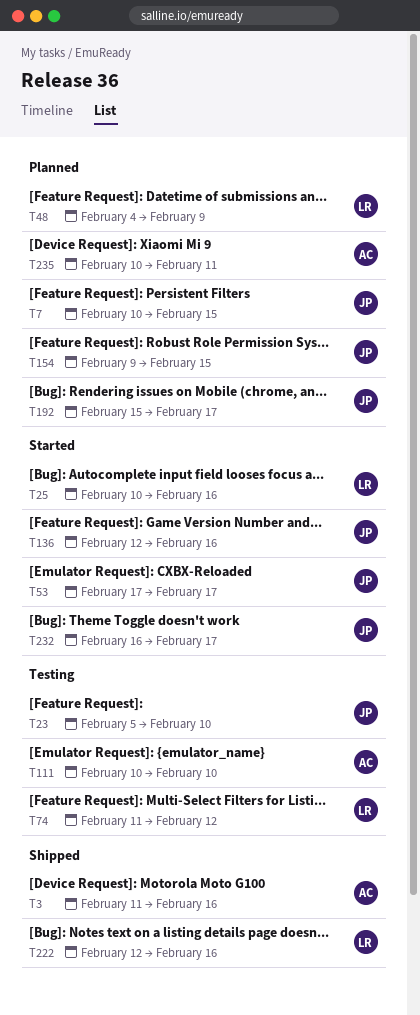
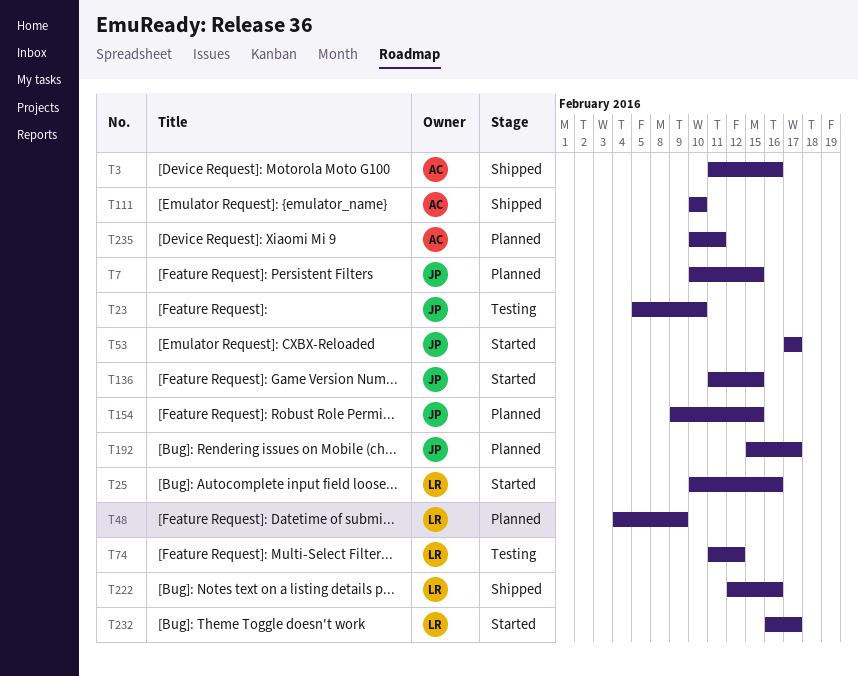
T111, status: Testing -> Shipped
T136, start: Feb 12 -> Feb 11
T136, due: Feb 16 -> Feb 15
T232, owner: JP -> LR

